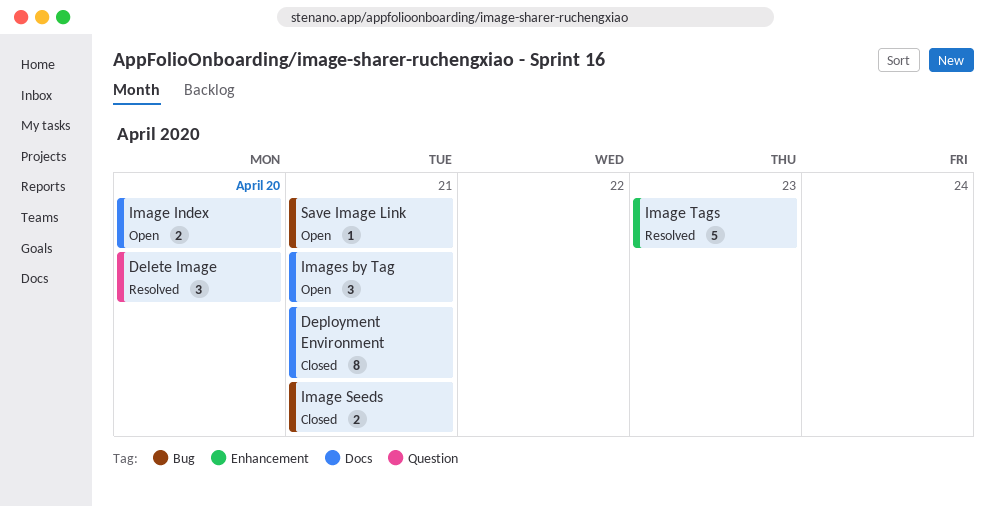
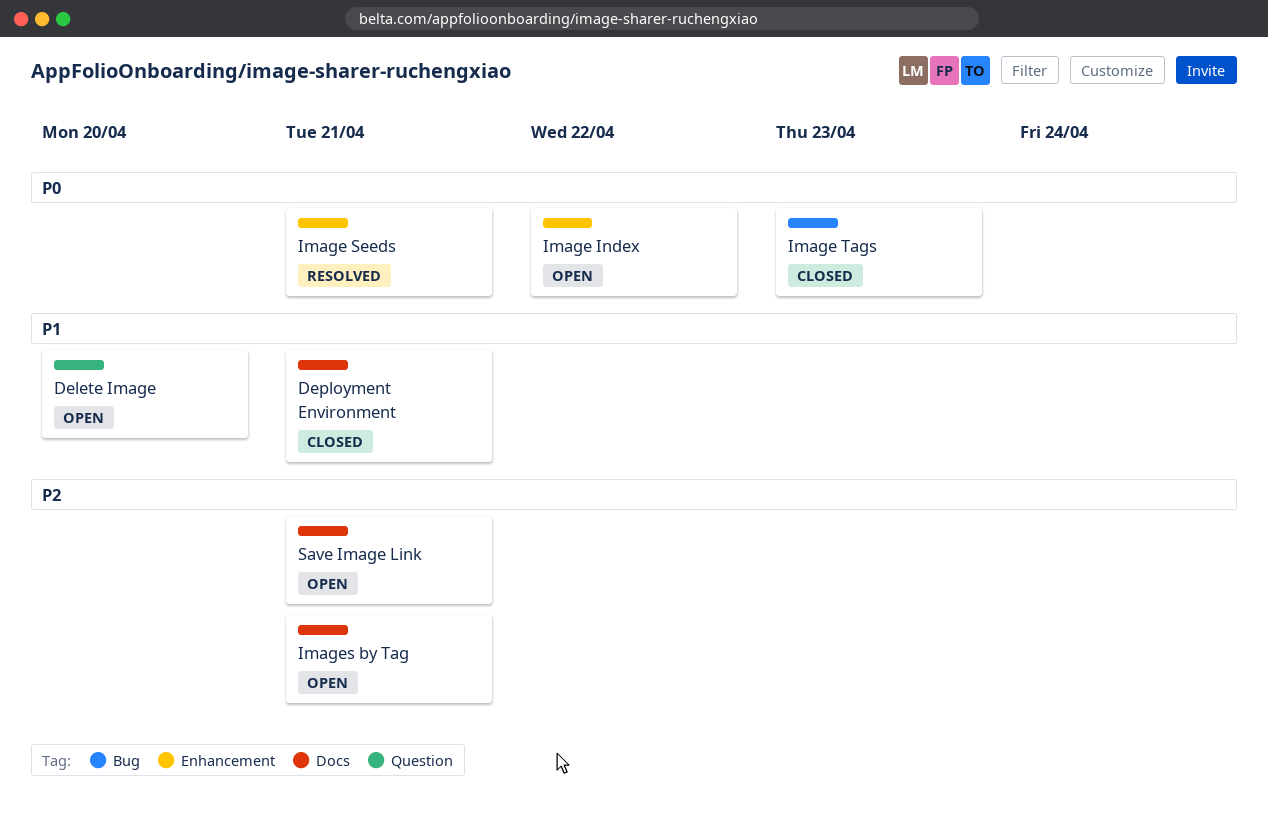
Delete Image, status: Resolved -> Open
Image Index, label: Docs -> Enhancement
Image Index, due: Apr 20 -> Apr 22
Image Seeds, status: Closed -> Resolved
Image Seeds, label: Bug -> Enhancement
Image Tags, status: Resolved -> Closed
Image Tags, label: Enhancement -> Bug
Save Image Link, label: Bug -> Docs

